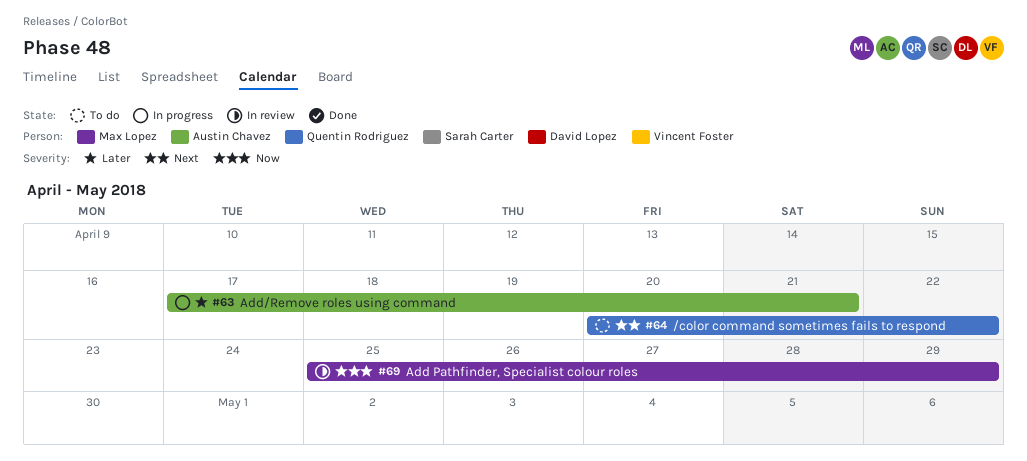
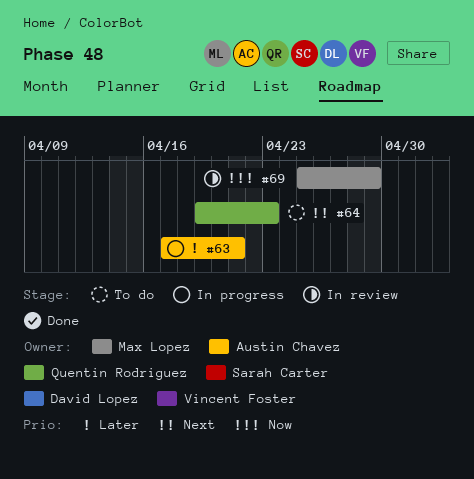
#64, start: Apr 20 -> Apr 19
#64, due: Apr 22 -> Apr 23

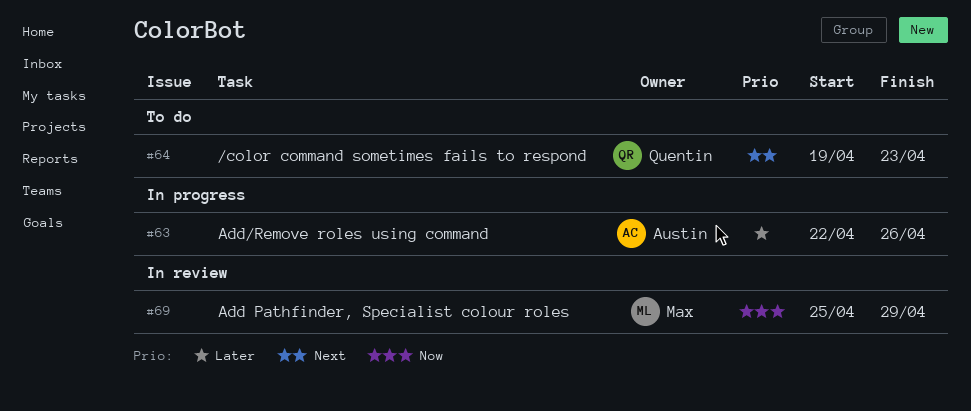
#63, start: Apr 17 -> Apr 22
#63, due: Apr 21 -> Apr 26

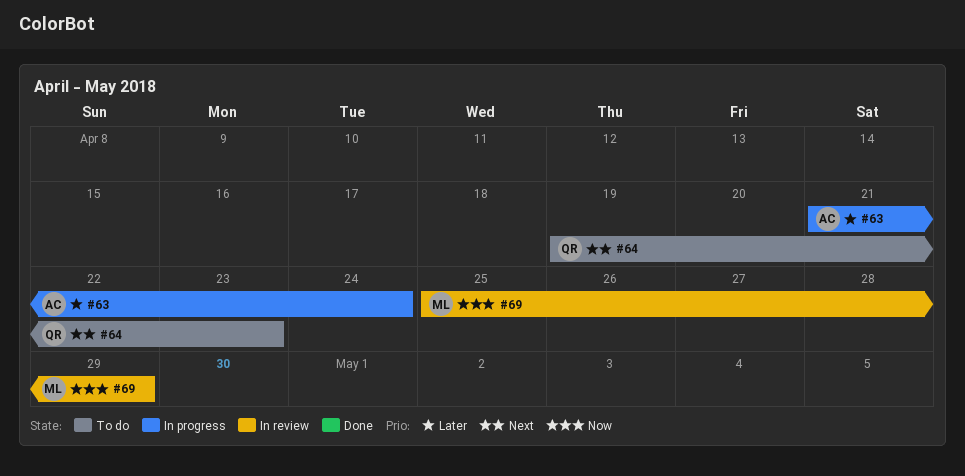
#63, start: Apr 22 -> Apr 21
#63, due: Apr 26 -> Apr 24

